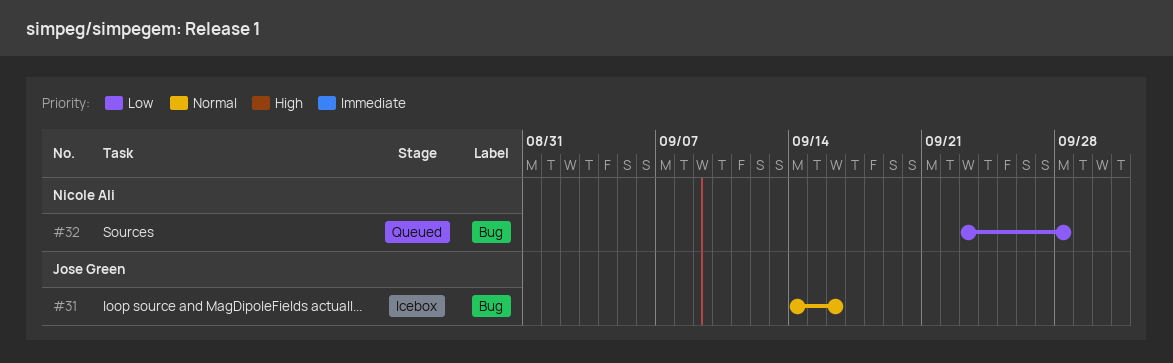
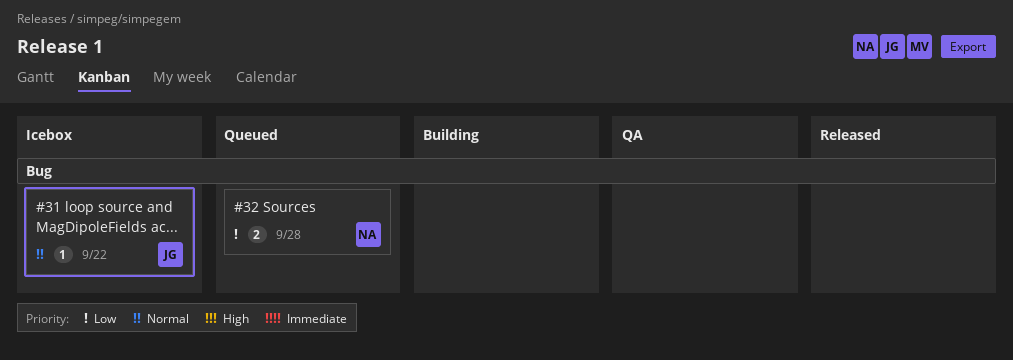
#31, due: Sep 16 -> Sep 22

